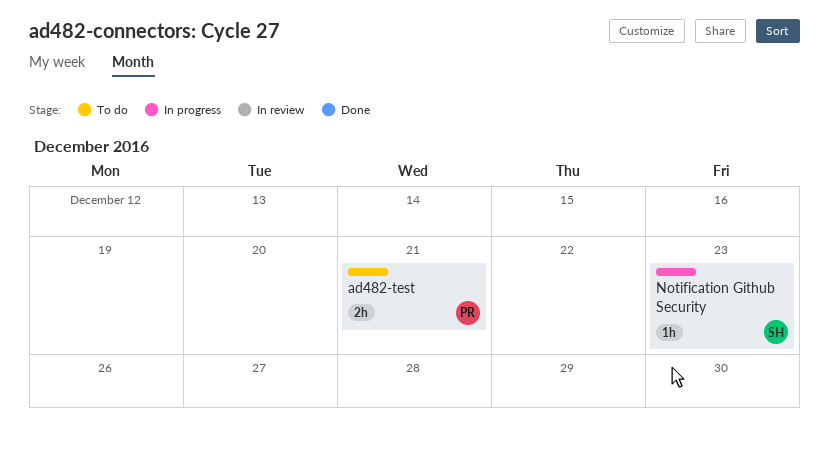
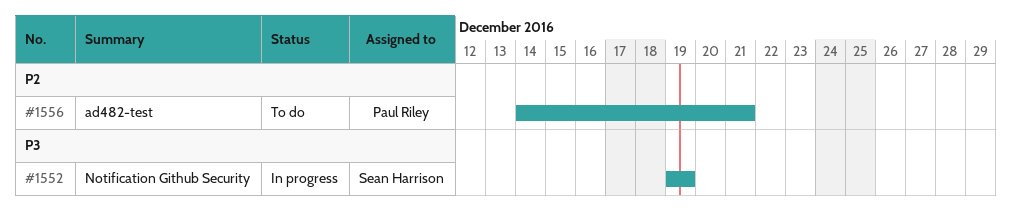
Notification Github Security, due: Dec 23 -> Dec 19

